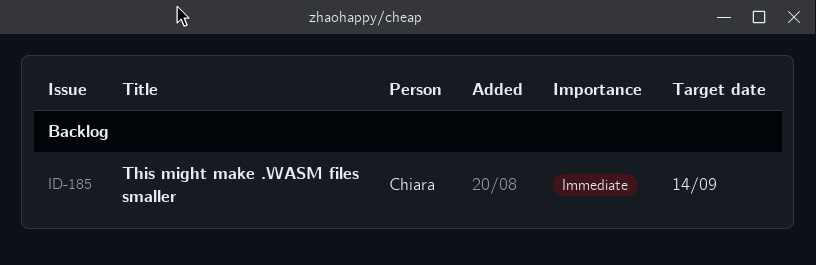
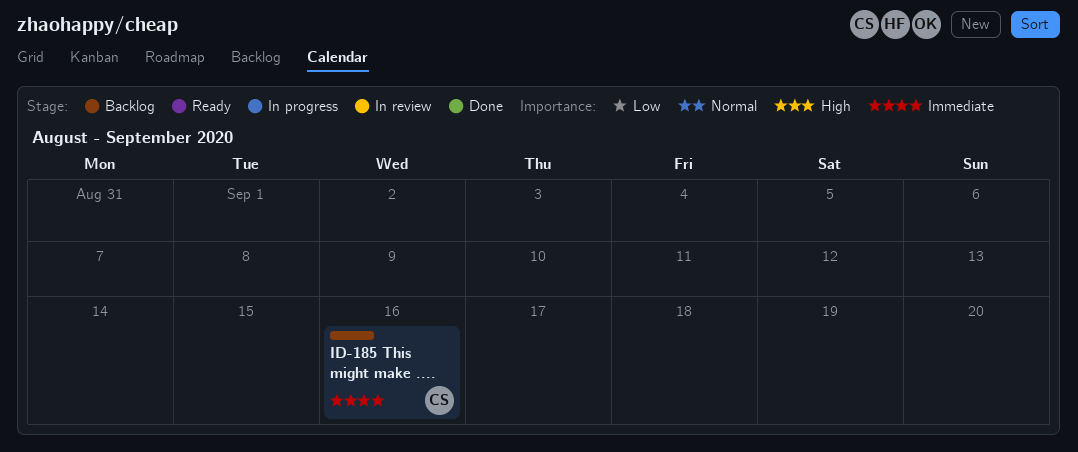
ID-185, due: Sep 14 -> Sep 16

